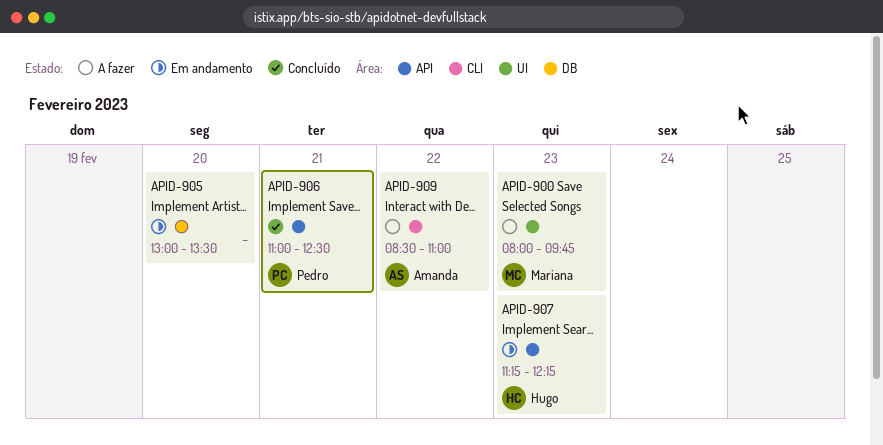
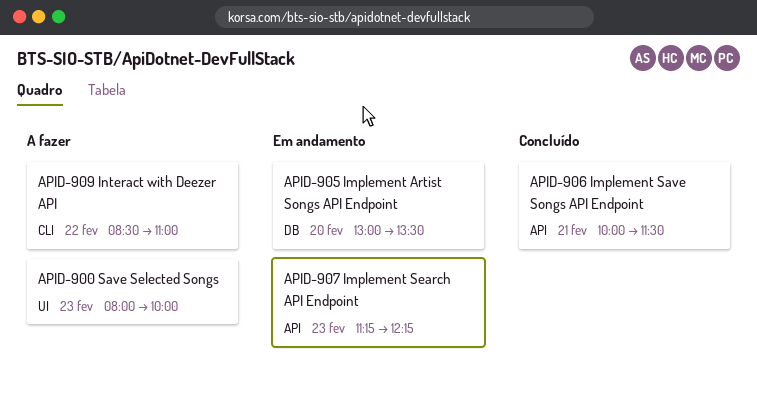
APID-900, ends: 09:45 -> 10:00
APID-906, begins: 11:00 -> 10:00
APID-906, ends: 12:30 -> 11:30

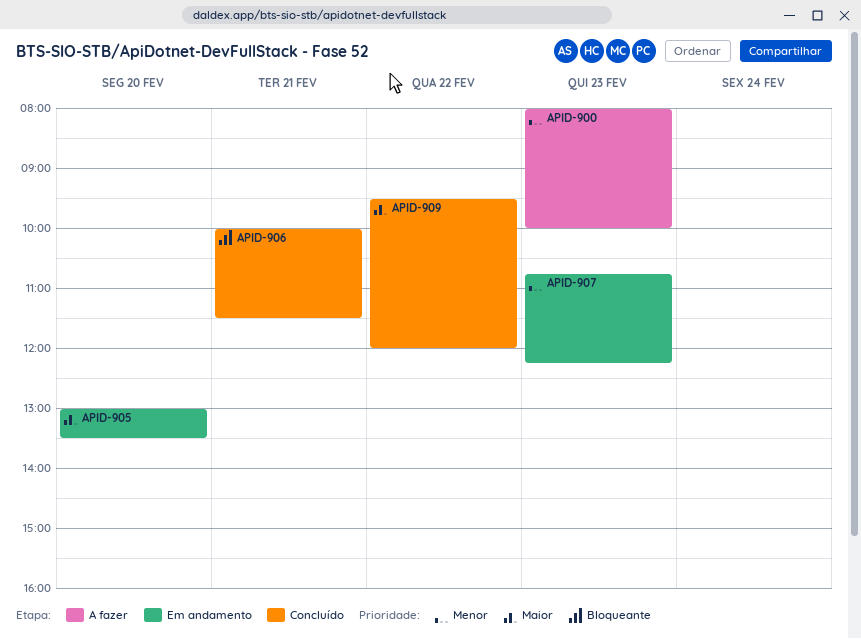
APID-907, begins: 11:15 -> 10:45
APID-909, status: A fazer -> Concluído
APID-909, begins: 08:30 -> 09:30
APID-909, ends: 11:00 -> 12:00

